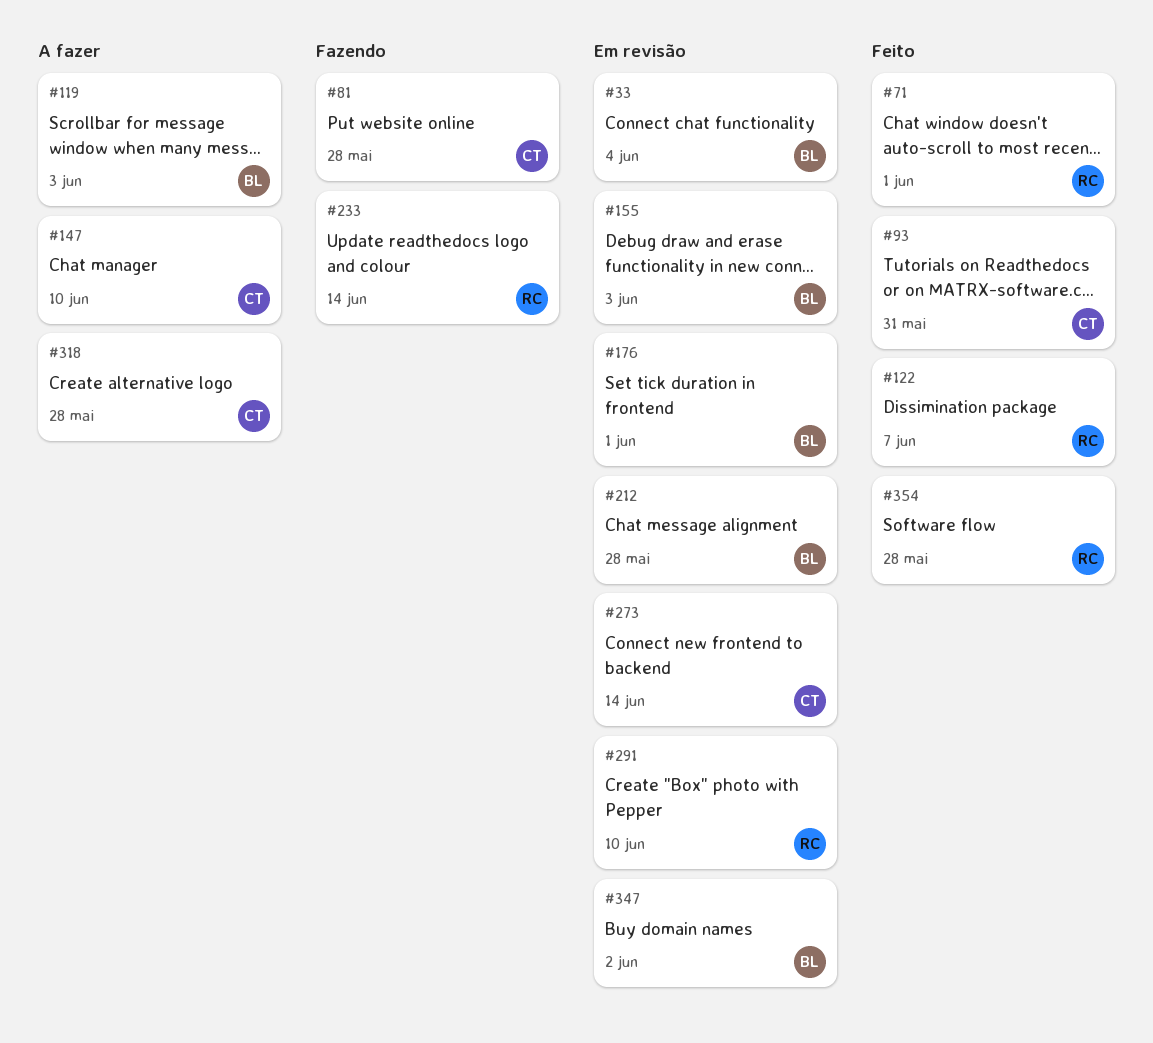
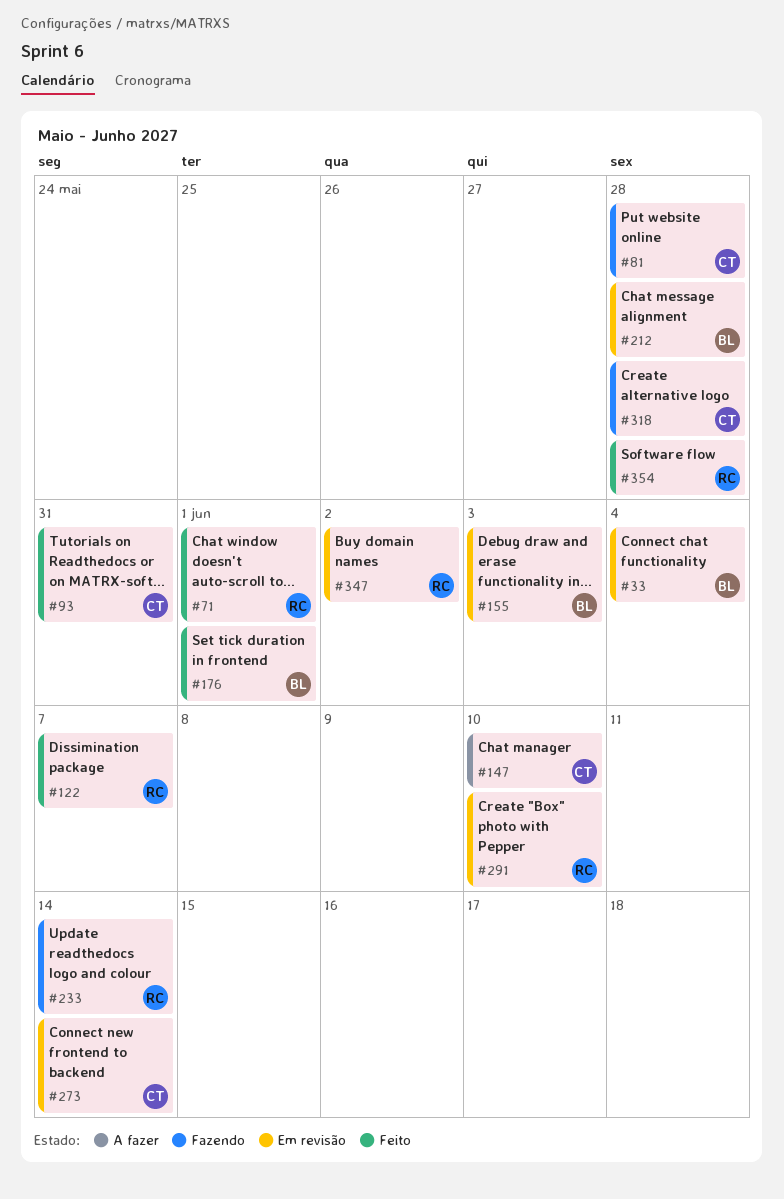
#119: present -> none
#176, status: Em revisão -> Feito
#318, status: A fazer -> Fazendo
#347, owner: BL -> RC

